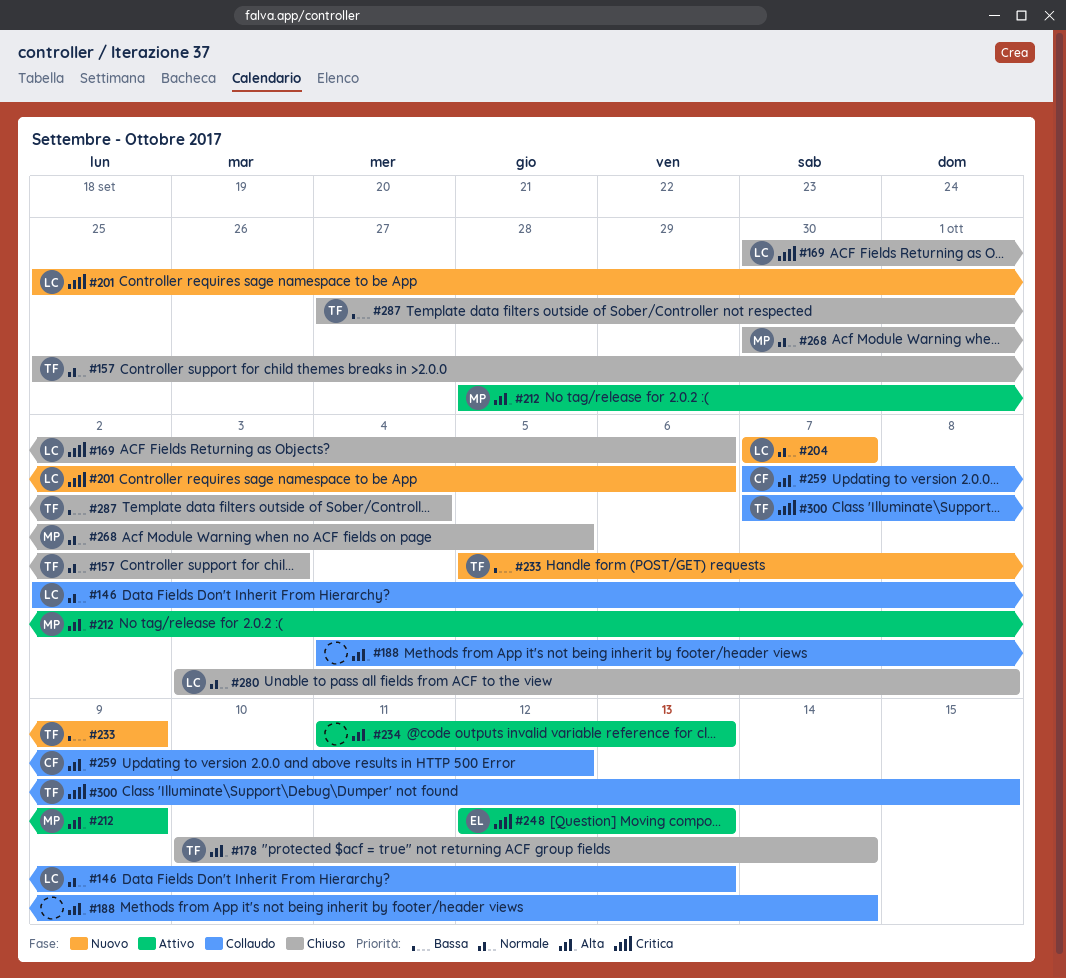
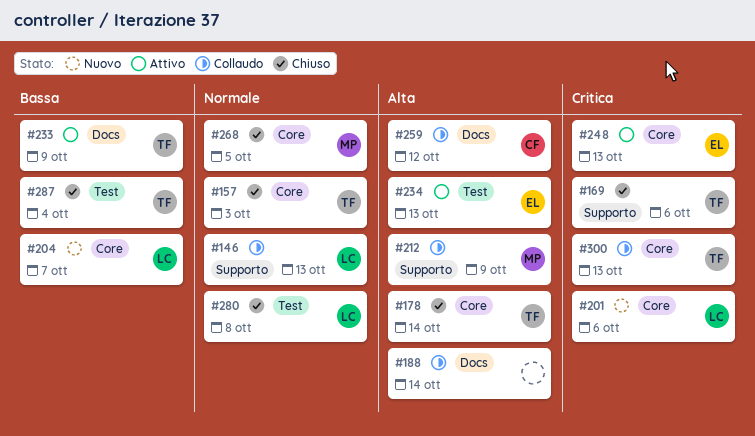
#169, owner: LC -> TF
#204, priority: Normale -> Bassa
#212, status: Attivo -> Collaudo
#233, status: Nuovo -> Attivo
#234, owner: none -> EL
#300, due: Oct 15 -> Oct 13

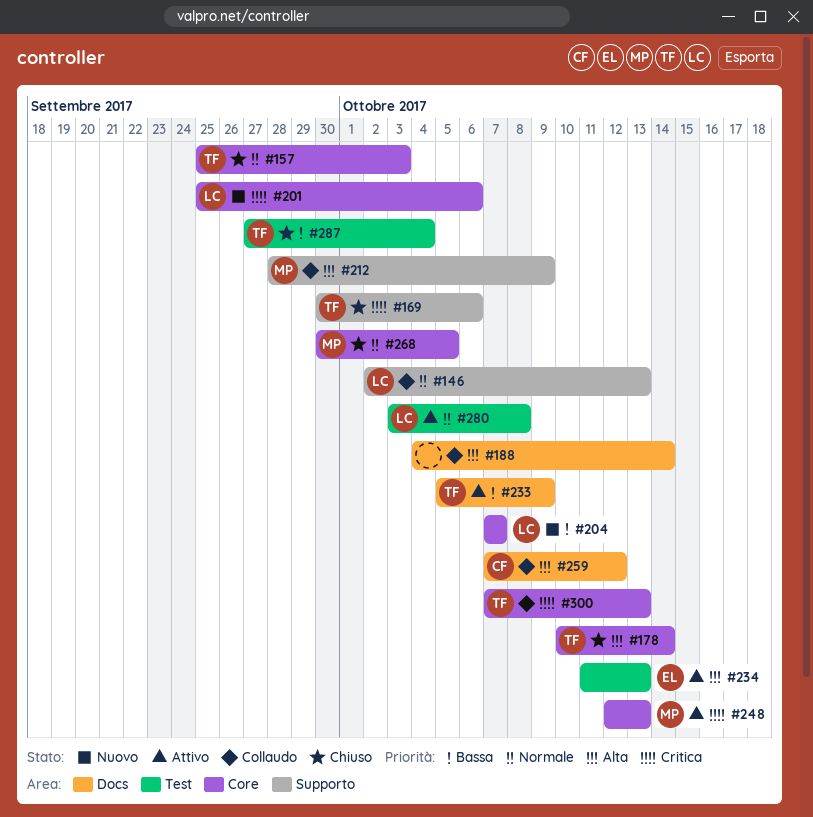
#248, owner: EL -> MP
#280, status: Chiuso -> Attivo

